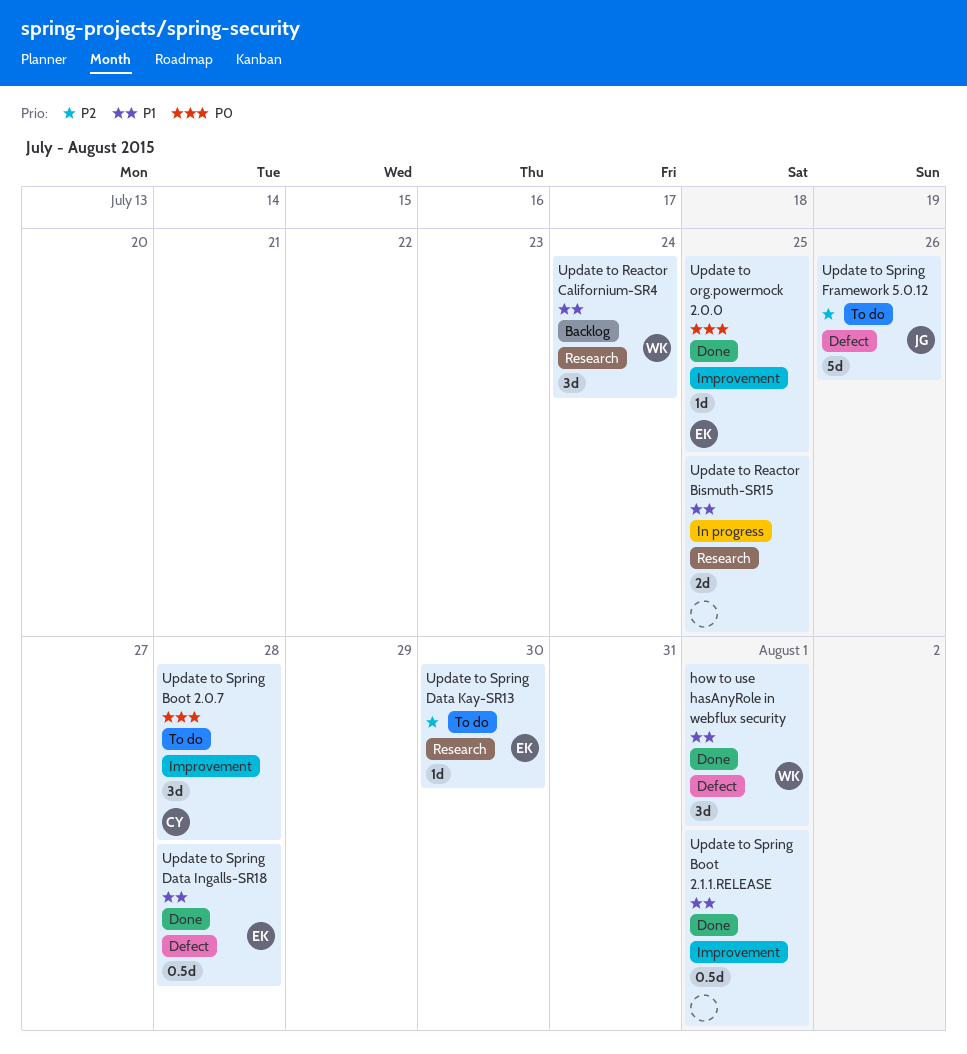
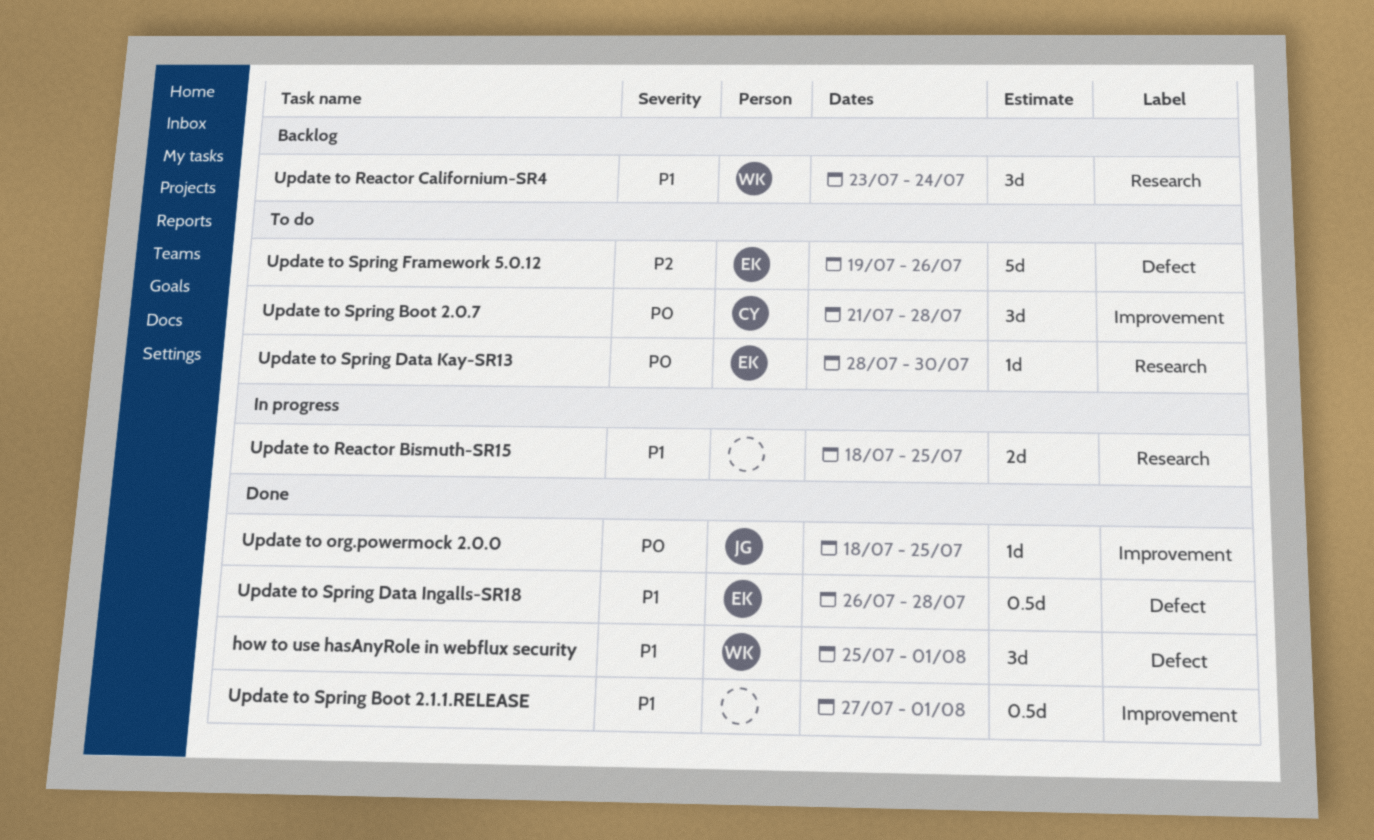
Update to org.powermock 2.0.0, owner: EK -> JG
Update to Spring Data Kay-SR13, priority: P2 -> P0
Update to Spring Framework 5.0.12, owner: JG -> EK

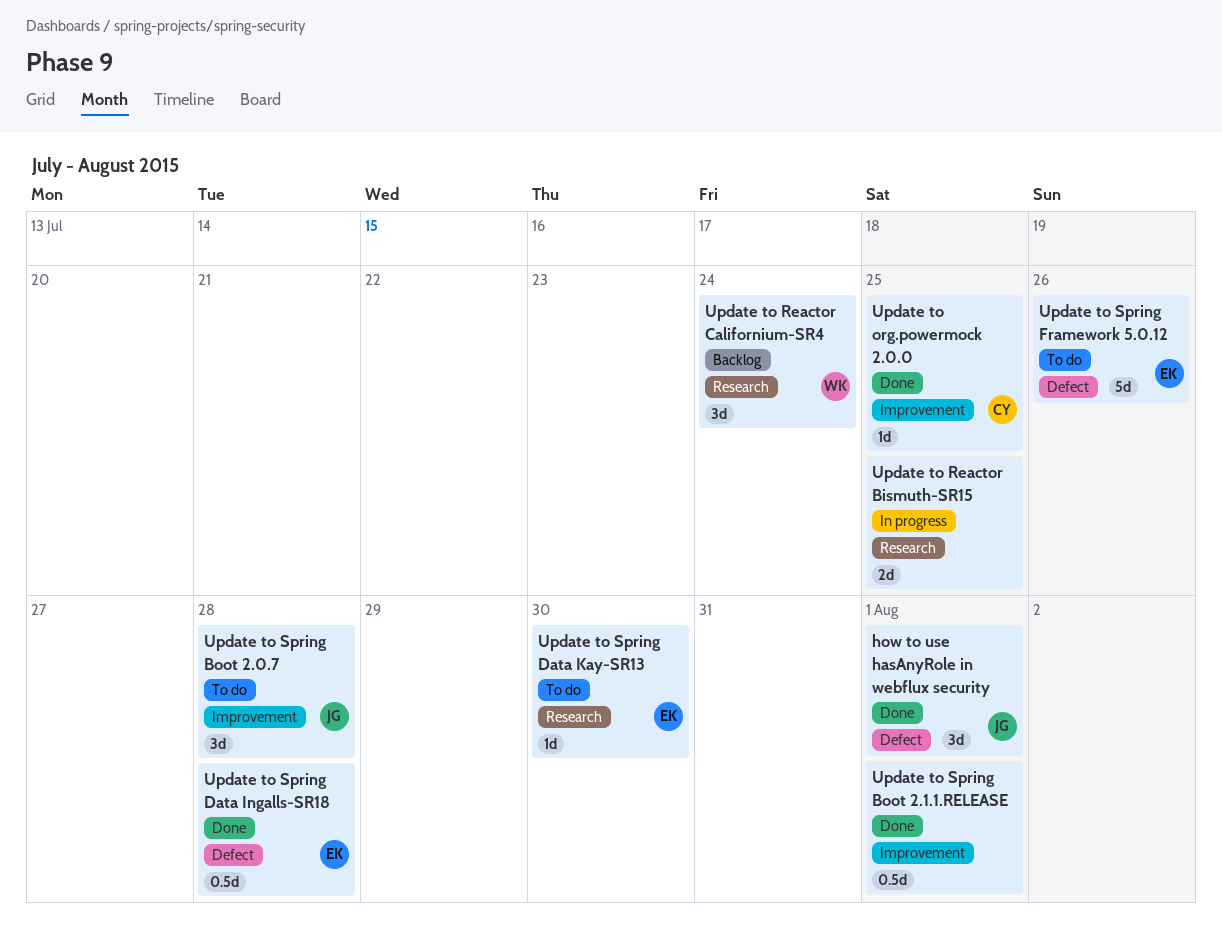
how to use hasAnyRole in webflux security, owner: WK -> JG
Update to org.powermock 2.0.0, owner: JG -> CY
Update to Spring Boot 2.0.7, owner: CY -> JG

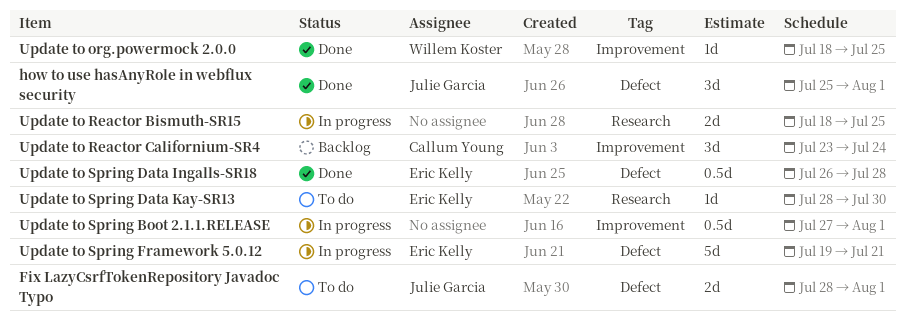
Fix LazyCsrfTokenRepository Javadoc Typo: none -> present
Update to org.powermock 2.0.0, owner: Callum Young -> Willem Koster
Update to Reactor Californium-SR4, owner: Willem Koster -> Callum Young
Update to Reactor Californium-SR4, label: Research -> Improvement
Update to Spring Boot 2.0.7: present -> none
Update to Spring Boot 2.1.1.RELEASE, status: Done -> In progress
Update to Spring Framework 5.0.12, status: To do -> In progress
Update to Spring Framework 5.0.12, due: Jul 26 -> Jul 21

